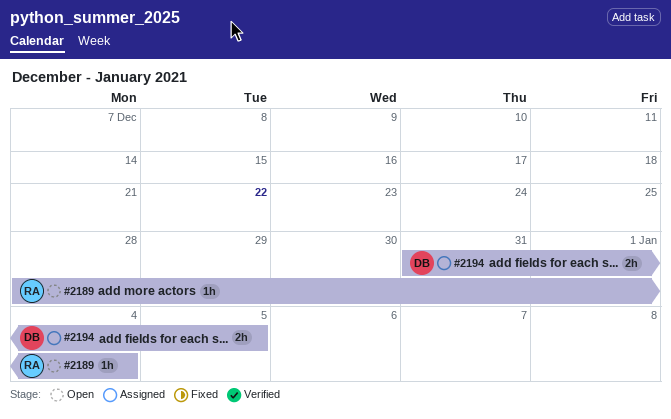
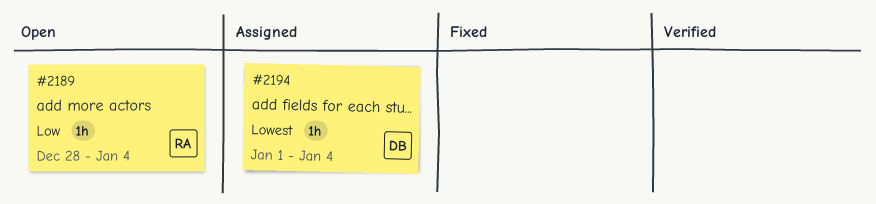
#2194, estimate: 2h -> 1h
#2194, start: Dec 31 -> Jan 1
#2194, due: Jan 5 -> Jan 4

